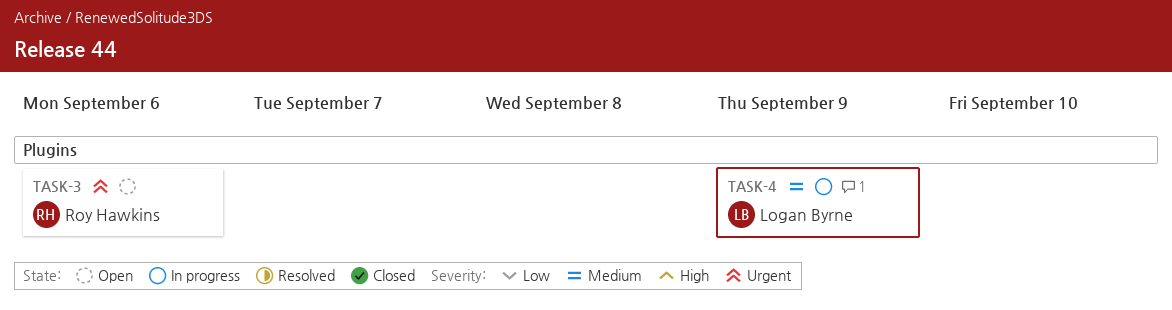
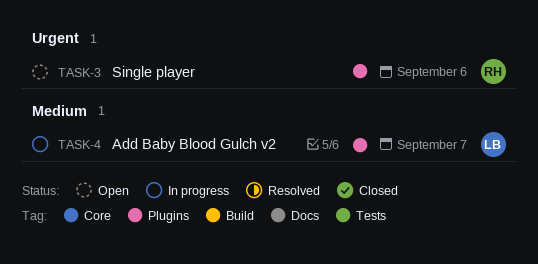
TASK-4, due: Sep 9 -> Sep 7

